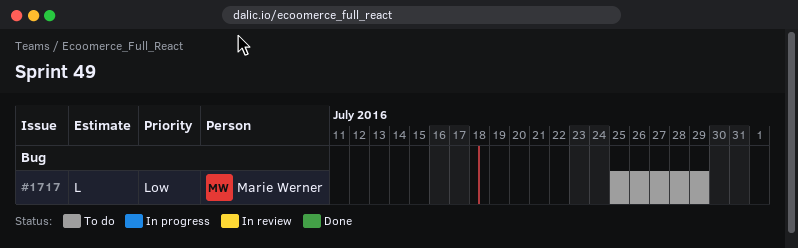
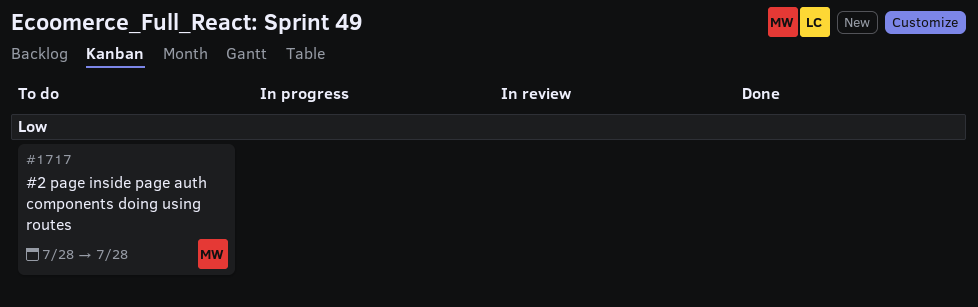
#1717, start: Jul 25 -> Jul 28
#1717, due: Jul 29 -> Jul 28

